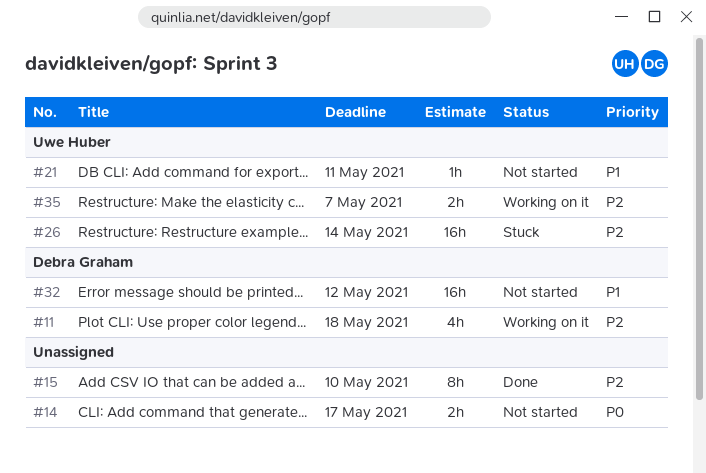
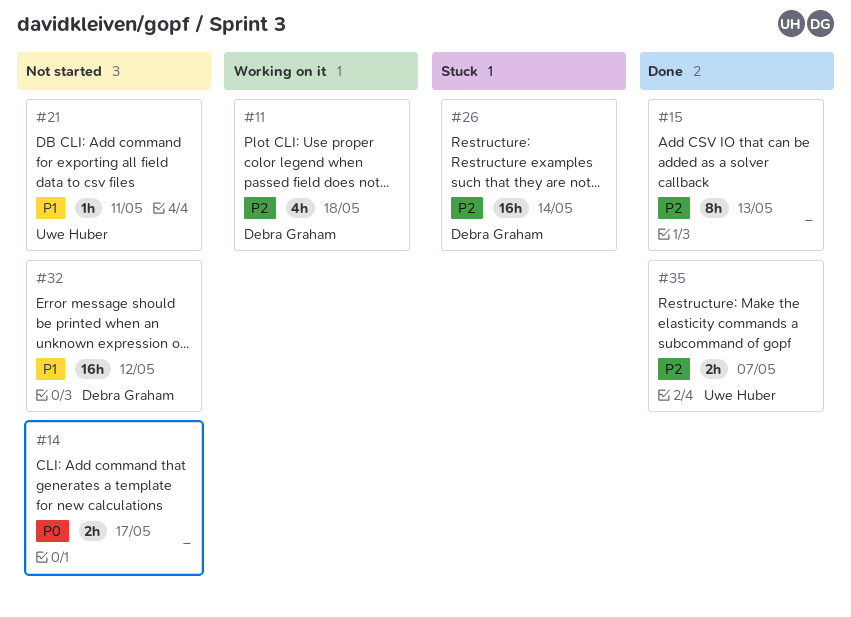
#15, due: May 10 -> May 13
#26, owner: Uwe Huber -> Debra Graham
#35, status: Working on it -> Done

